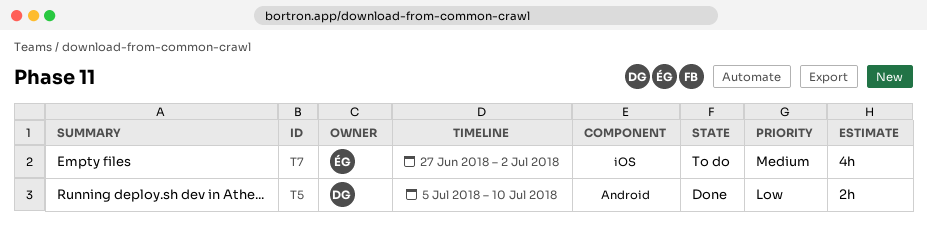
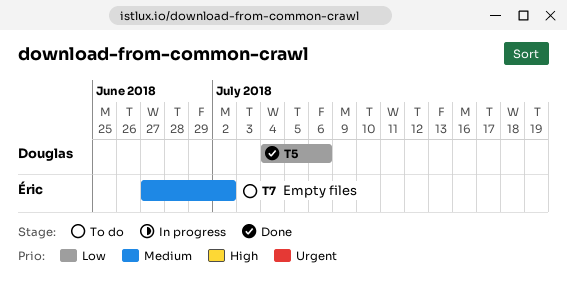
T5, start: Jul 5 -> Jul 4
T5, due: Jul 10 -> Jul 6

